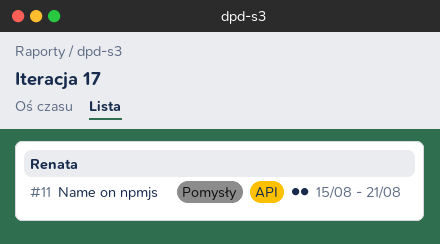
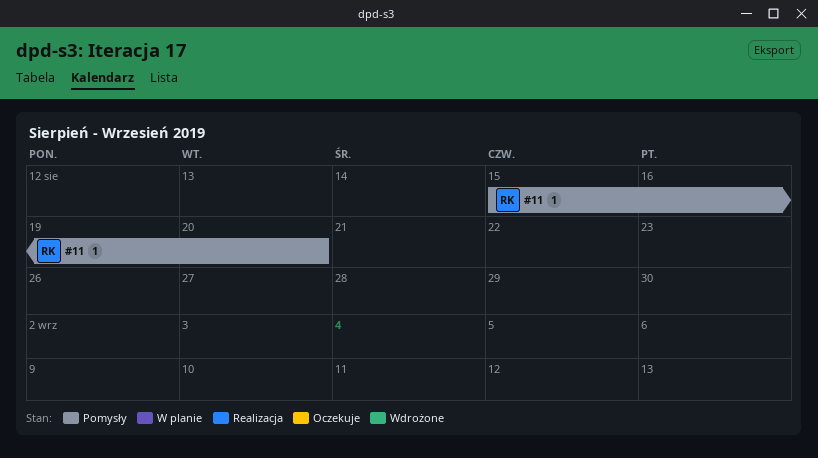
#11, estimate: 2 -> 1
#11, due: Aug 21 -> Aug 20

